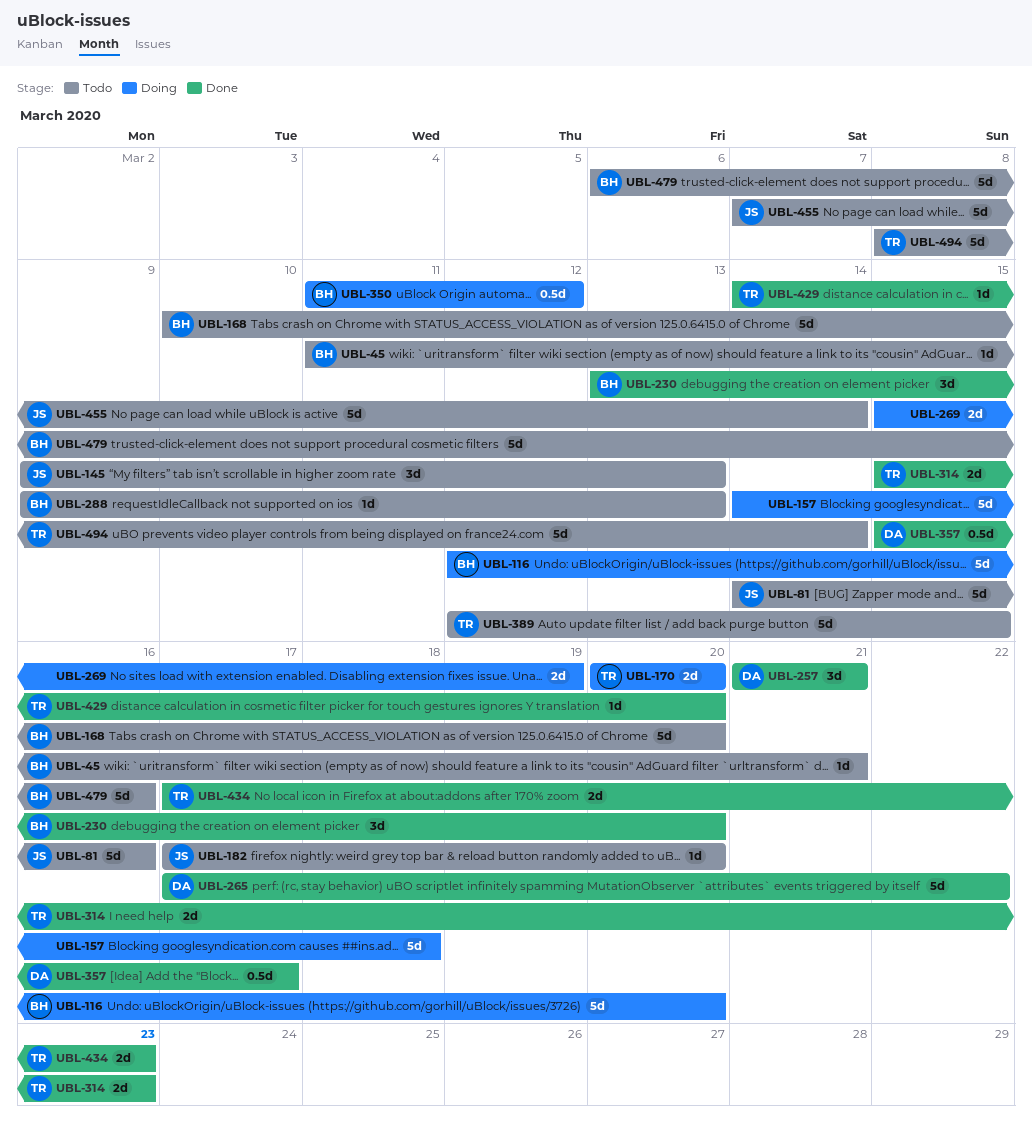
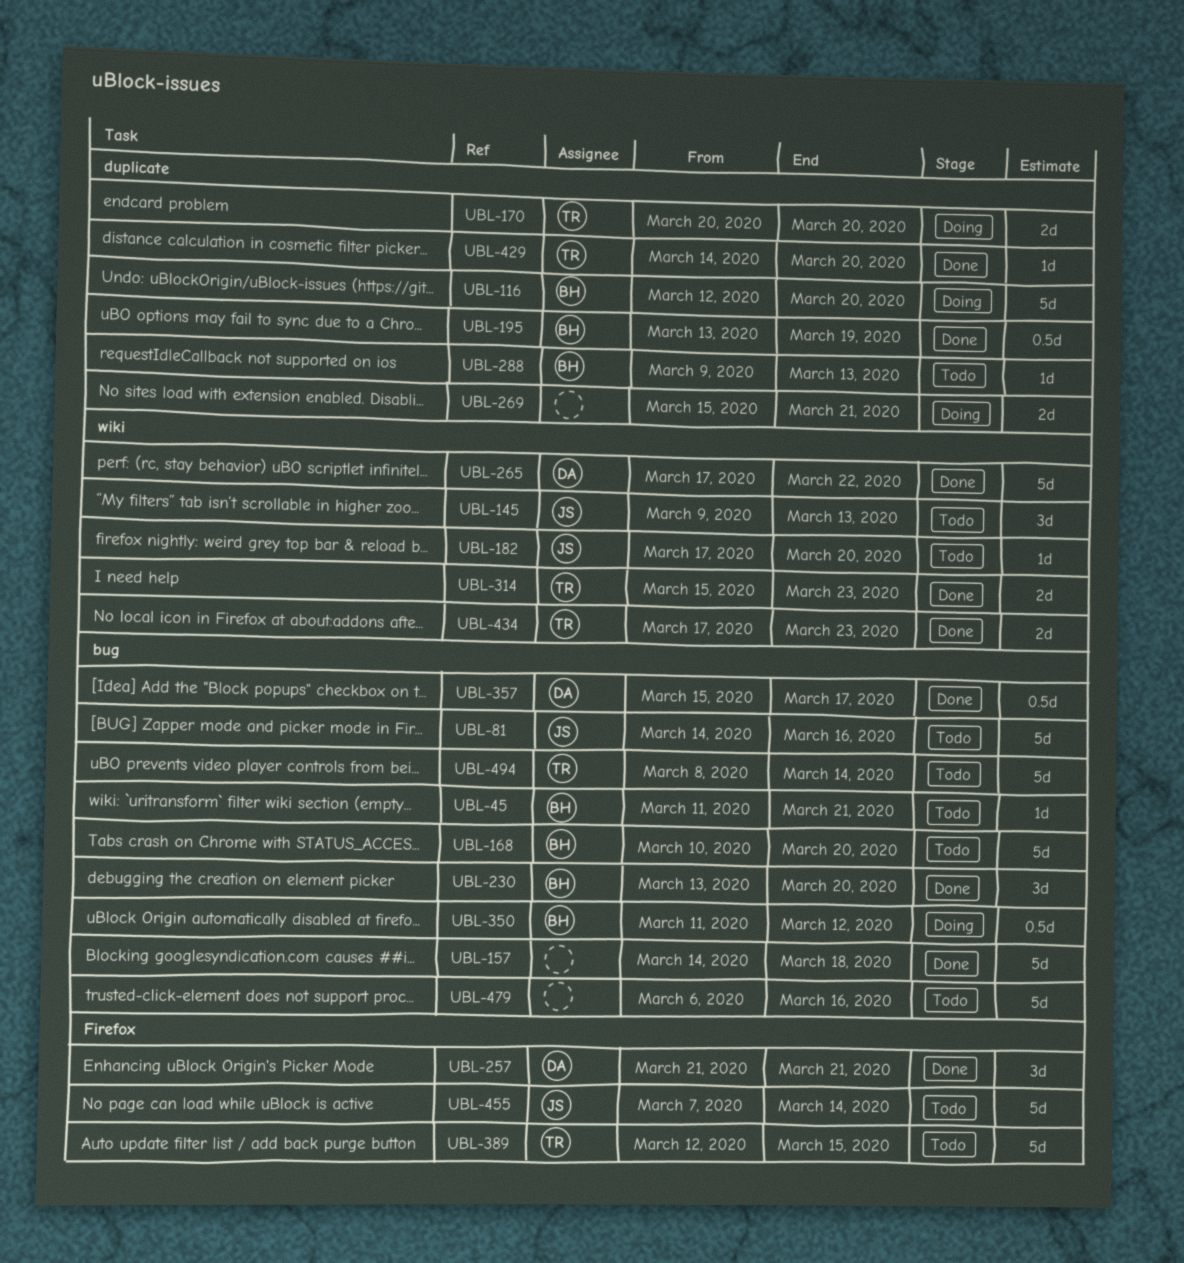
UBL-157, status: Doing -> Done
UBL-195: none -> present
UBL-269, due: Mar 19 -> Mar 21
UBL-479, owner: BH -> none

